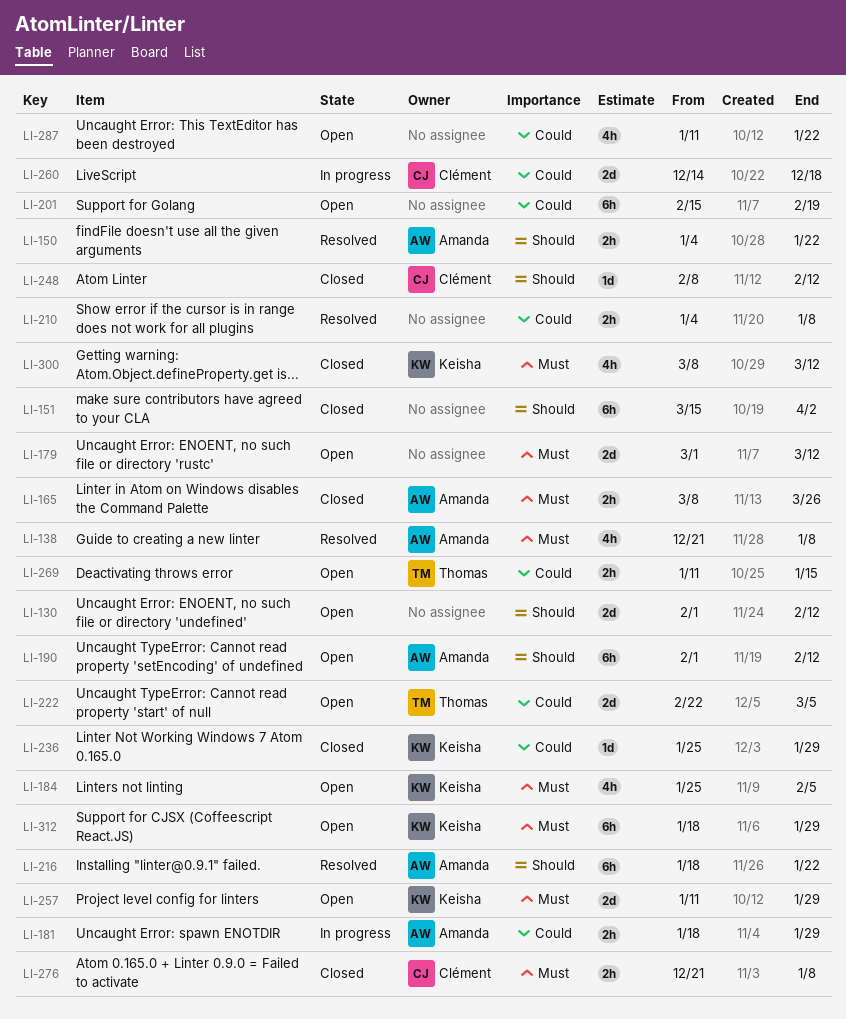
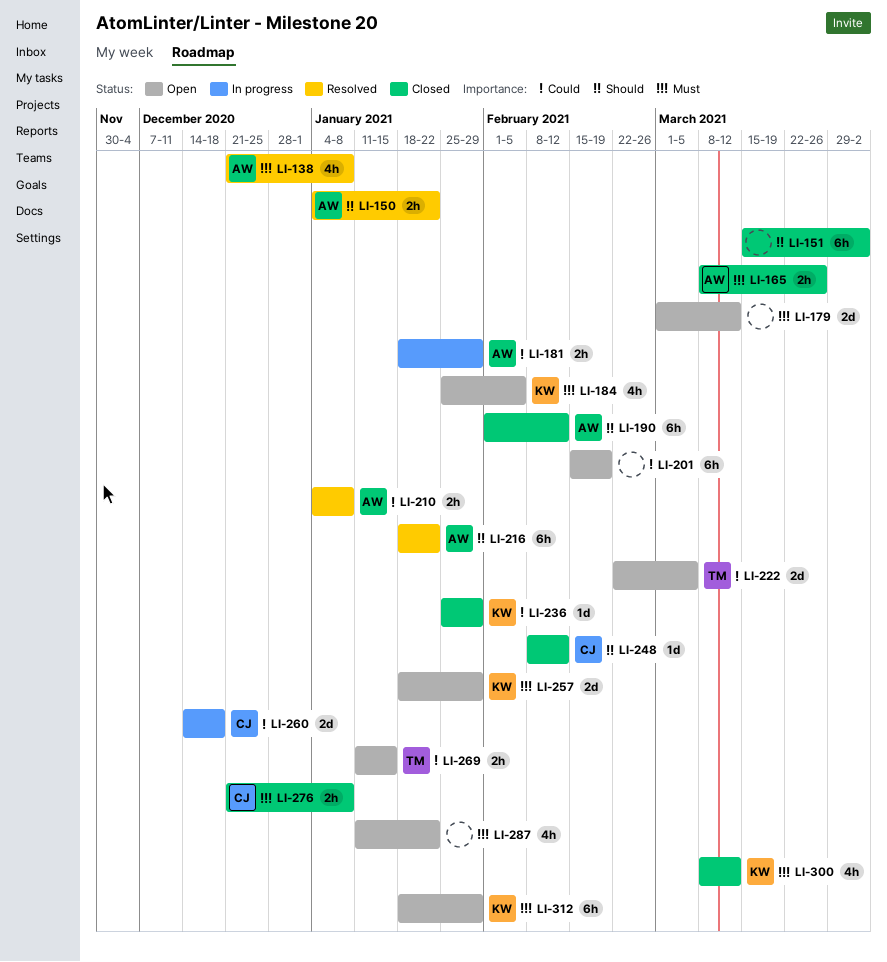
LI-130: present -> none
LI-190, status: Open -> Closed
LI-210, owner: none -> Amanda
LI-257, start: Jan 11 -> Jan 18
LI-287, priority: Could -> Must

